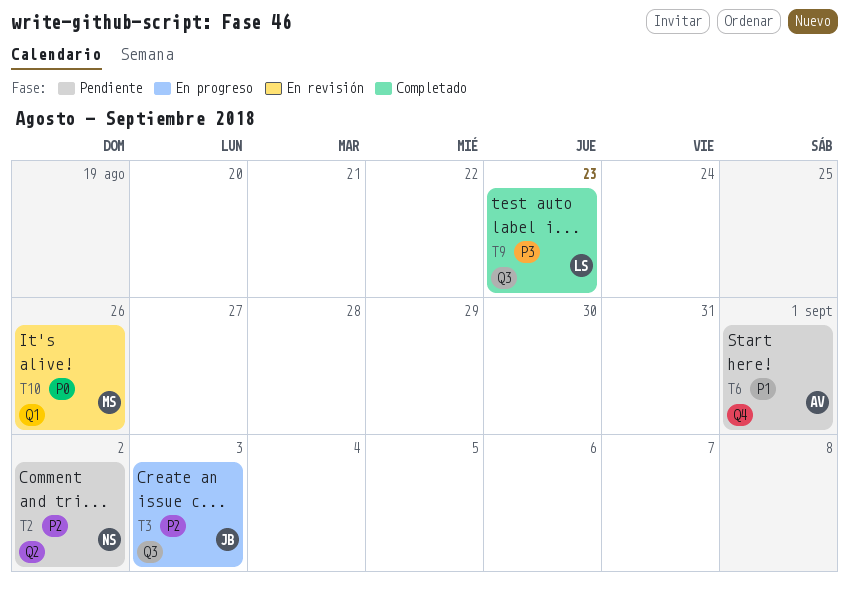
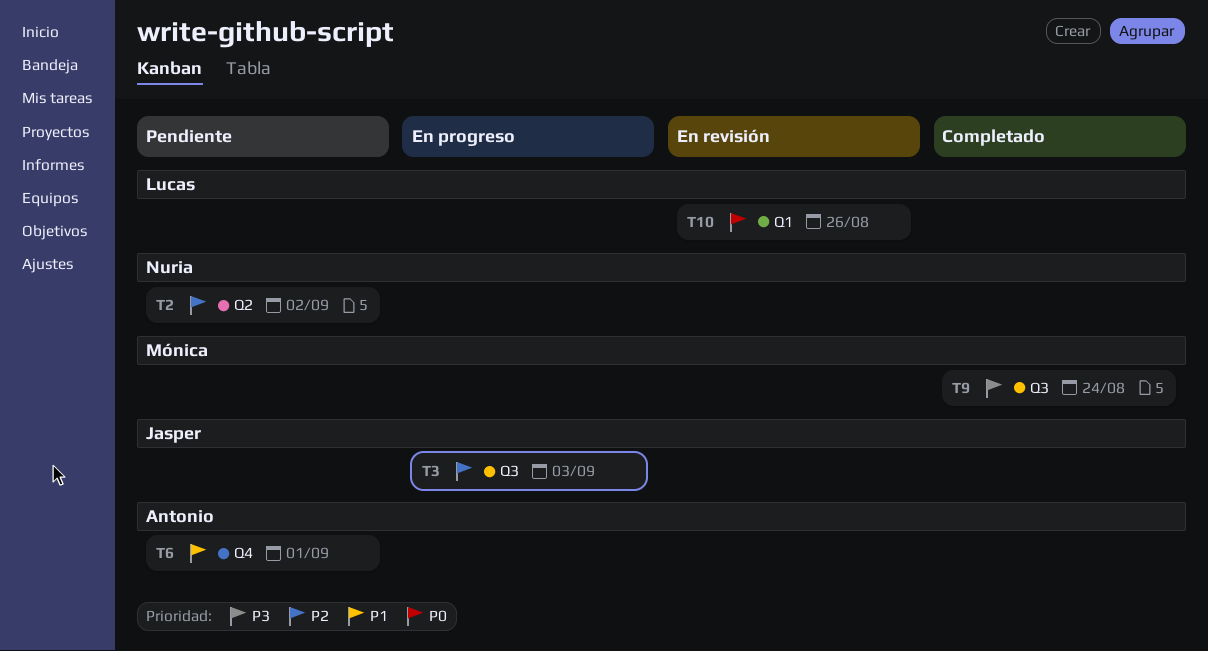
T9, owner: Lucas -> Mónica
T9, due: Aug 23 -> Aug 24
T10, owner: Mónica -> Lucas

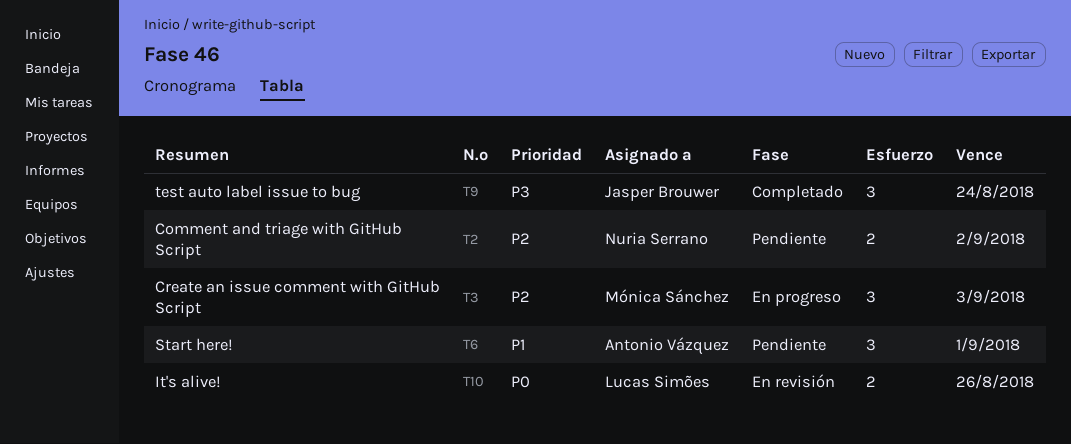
T3, owner: Jasper Brouwer -> Mónica Sánchez
T9, owner: Mónica Sánchez -> Jasper Brouwer

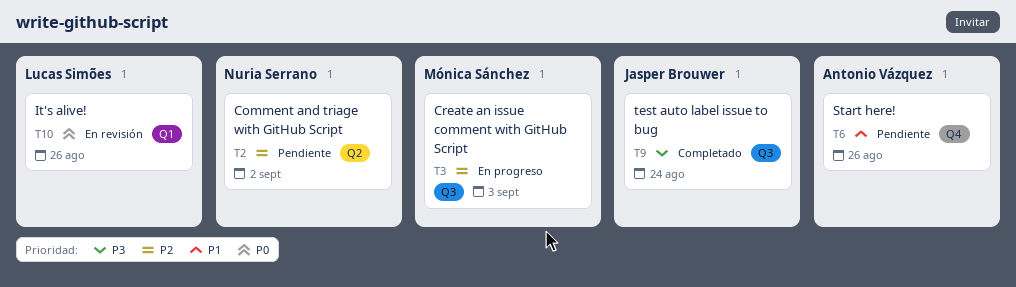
T6, due: Sep 1 -> Aug 26

